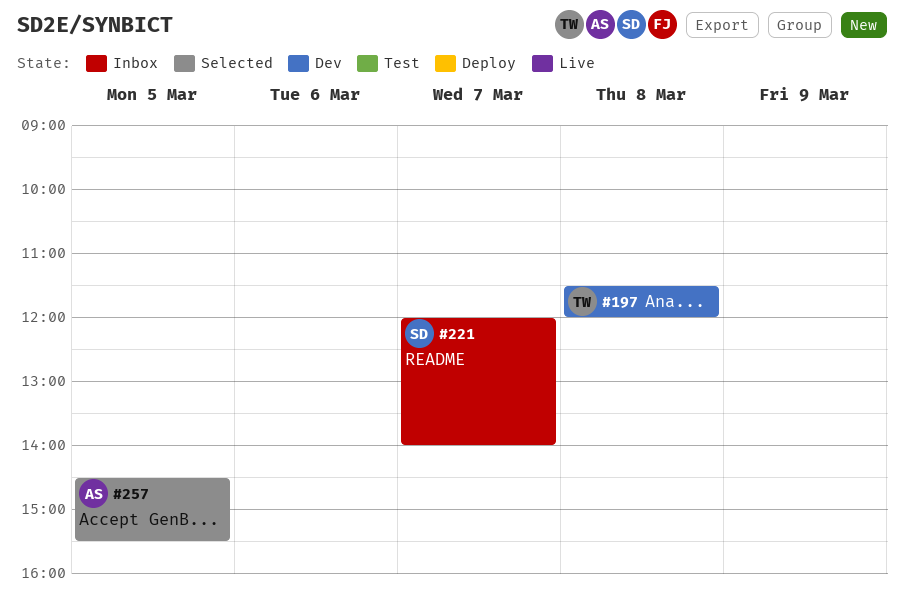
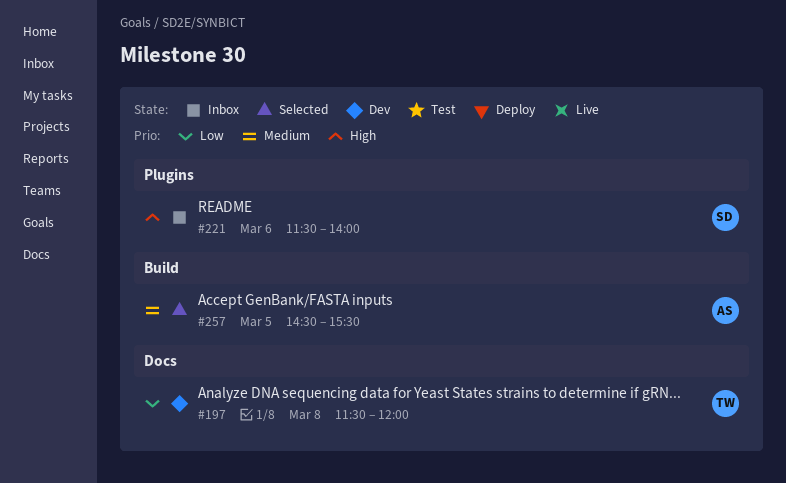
#221, day: Mar 7 -> Mar 6
#221, begins: 12:00 -> 11:30

